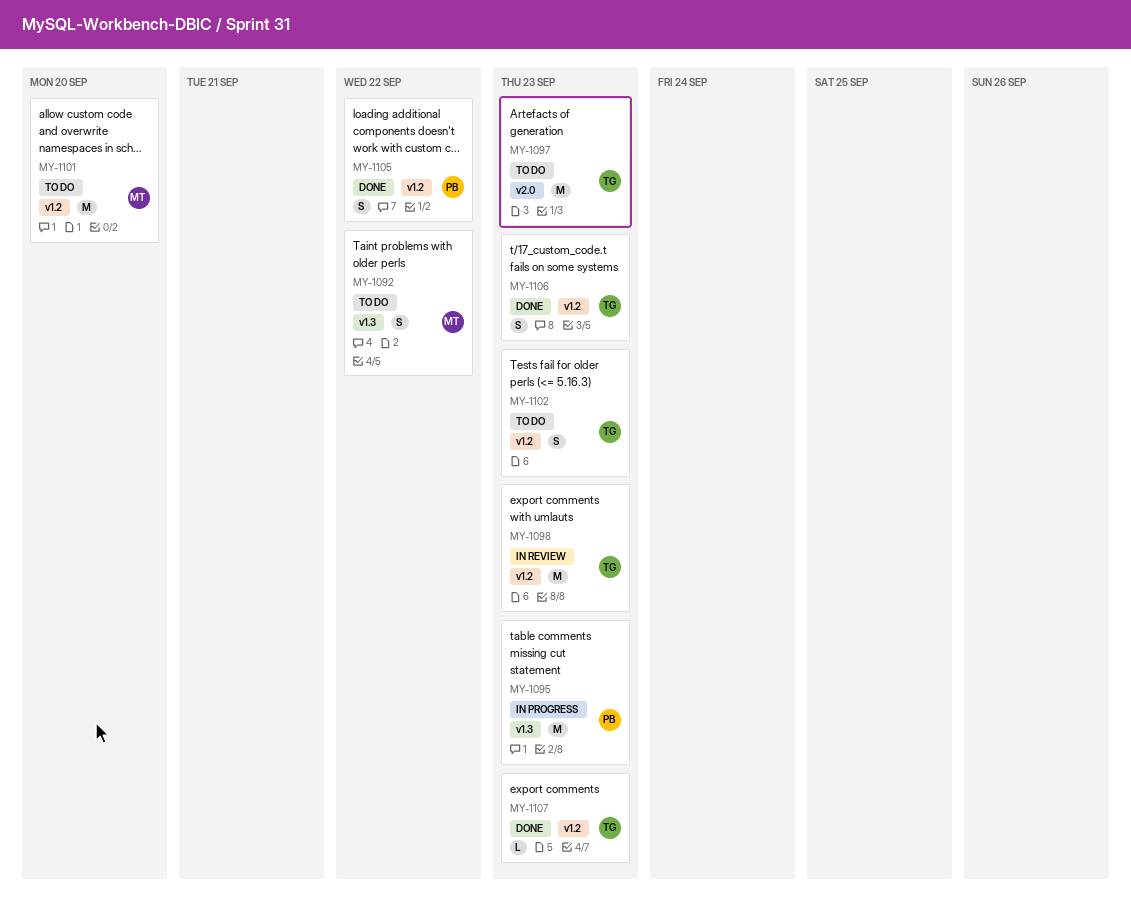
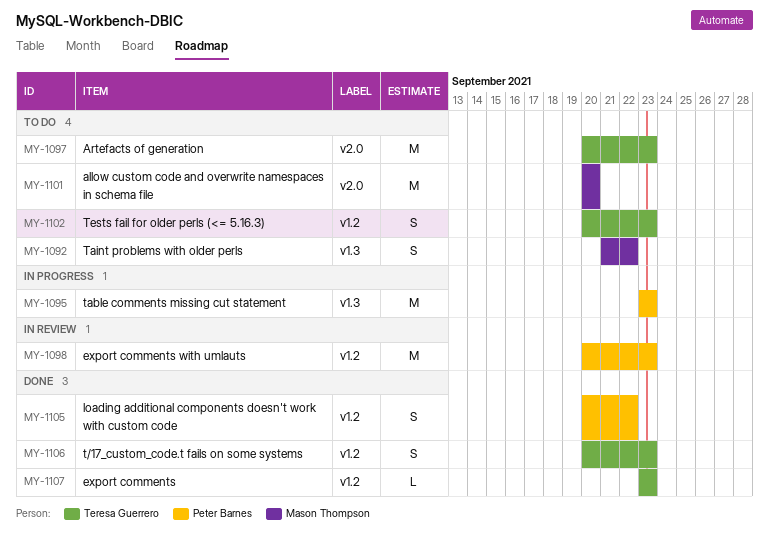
MY-1098, owner: Teresa Guerrero -> Peter Barnes
MY-1101, label: v1.2 -> v2.0

